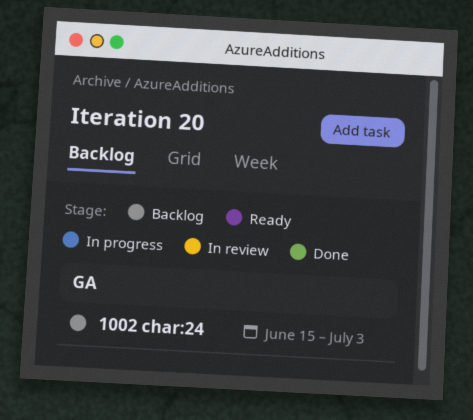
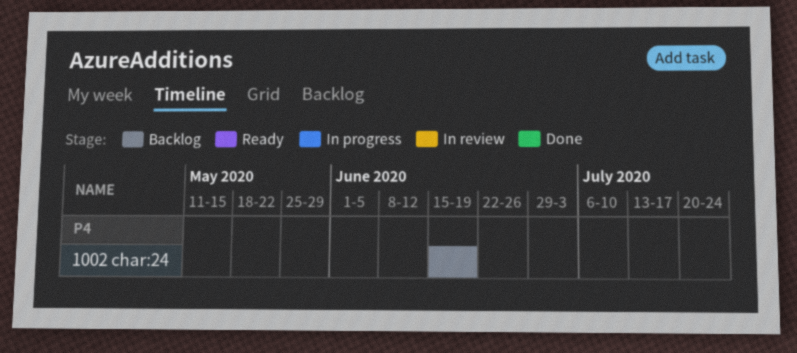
1002 char:24, due: Jul 3 -> Jun 19

